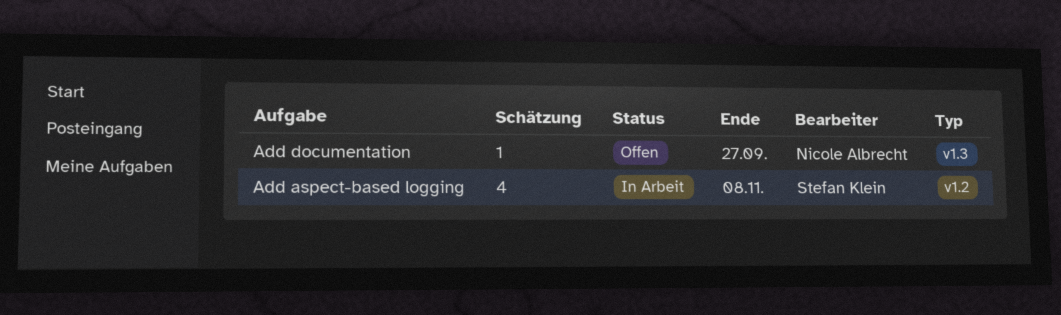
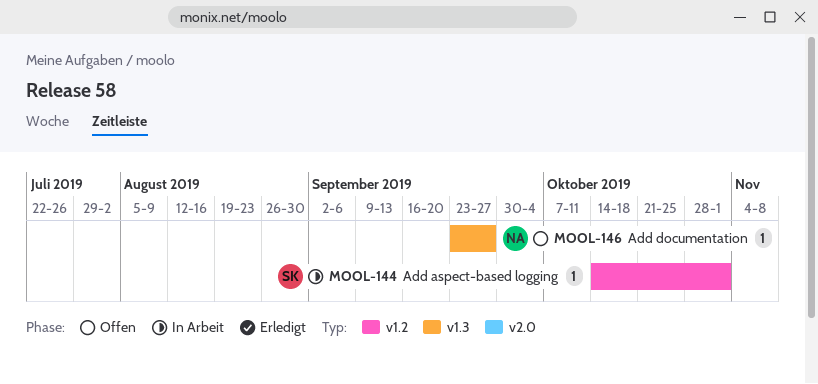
Add aspect-based logging, estimate: 4 -> 1
Add aspect-based logging, due: Nov 8 -> Nov 1

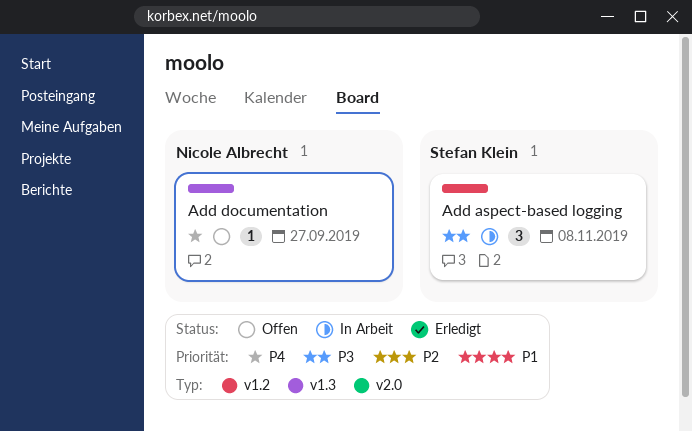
Add aspect-based logging, estimate: 1 -> 3
Add aspect-based logging, due: Nov 1 -> Nov 8

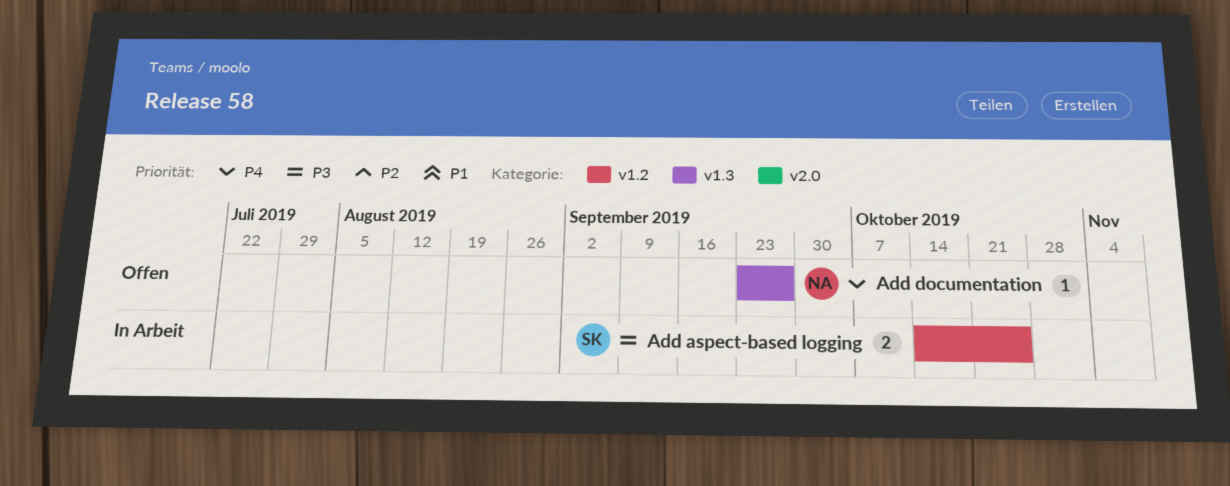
Add aspect-based logging, estimate: 3 -> 2
Add aspect-based logging, due: Nov 8 -> Oct 25

